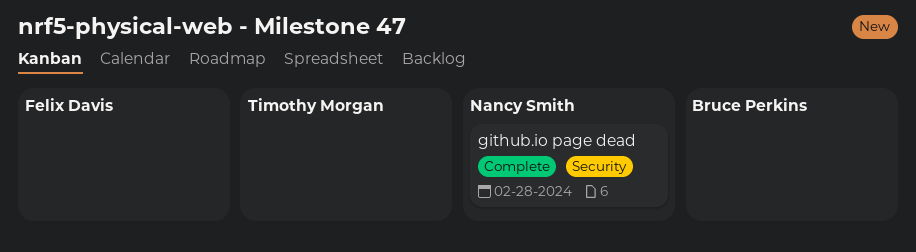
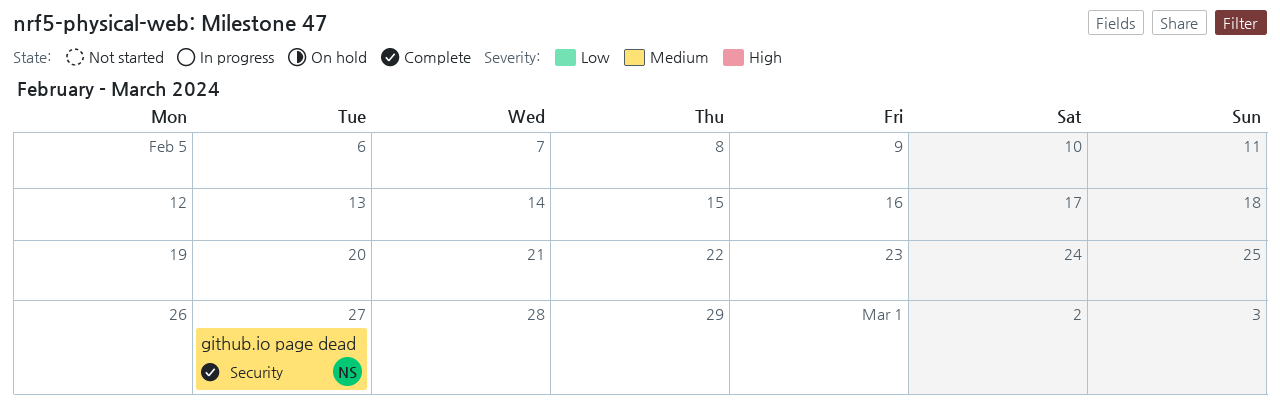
github.io page dead, due: Feb 28 -> Feb 27

